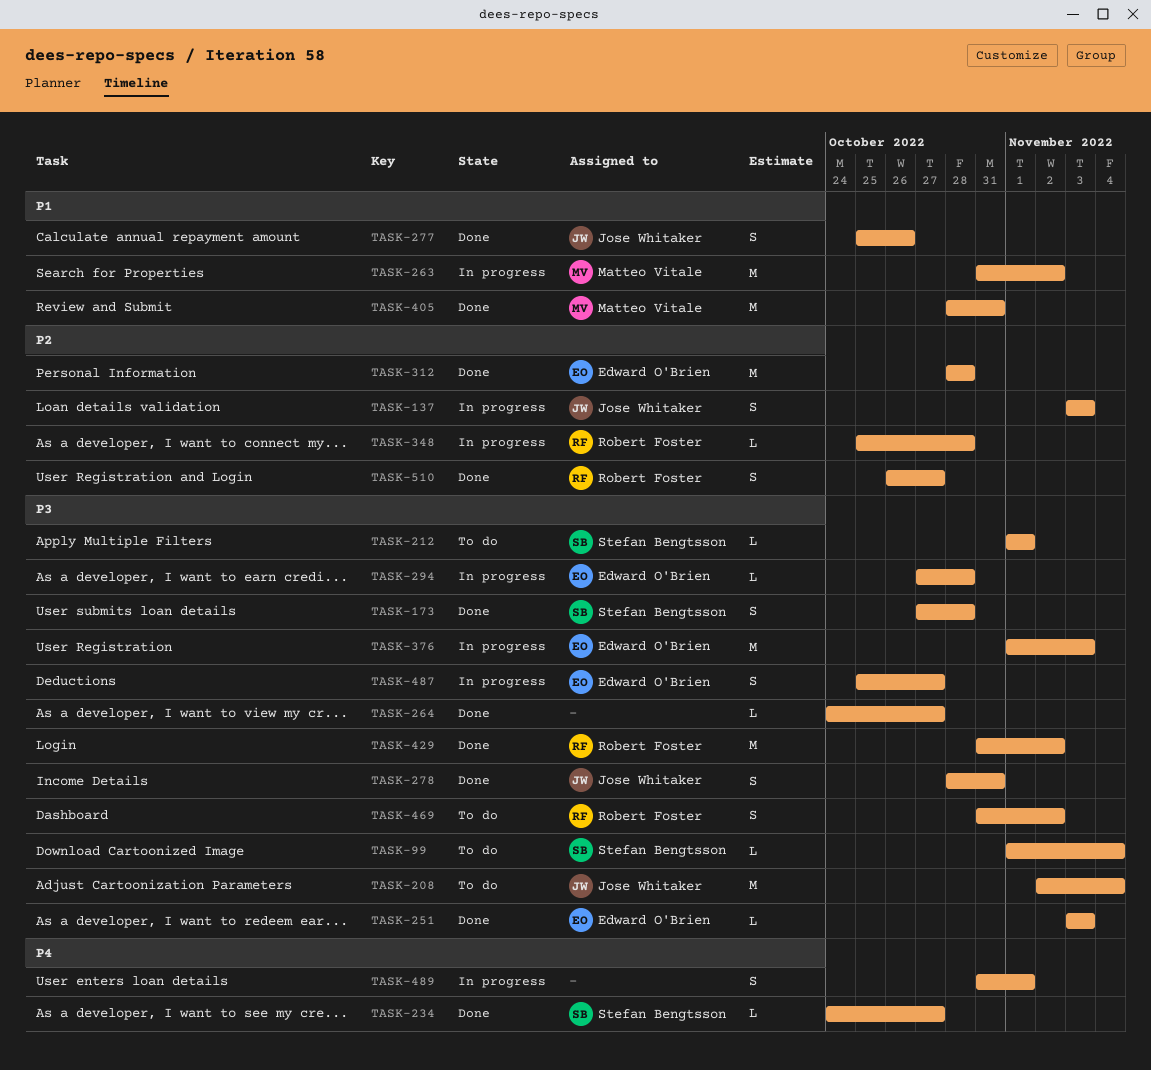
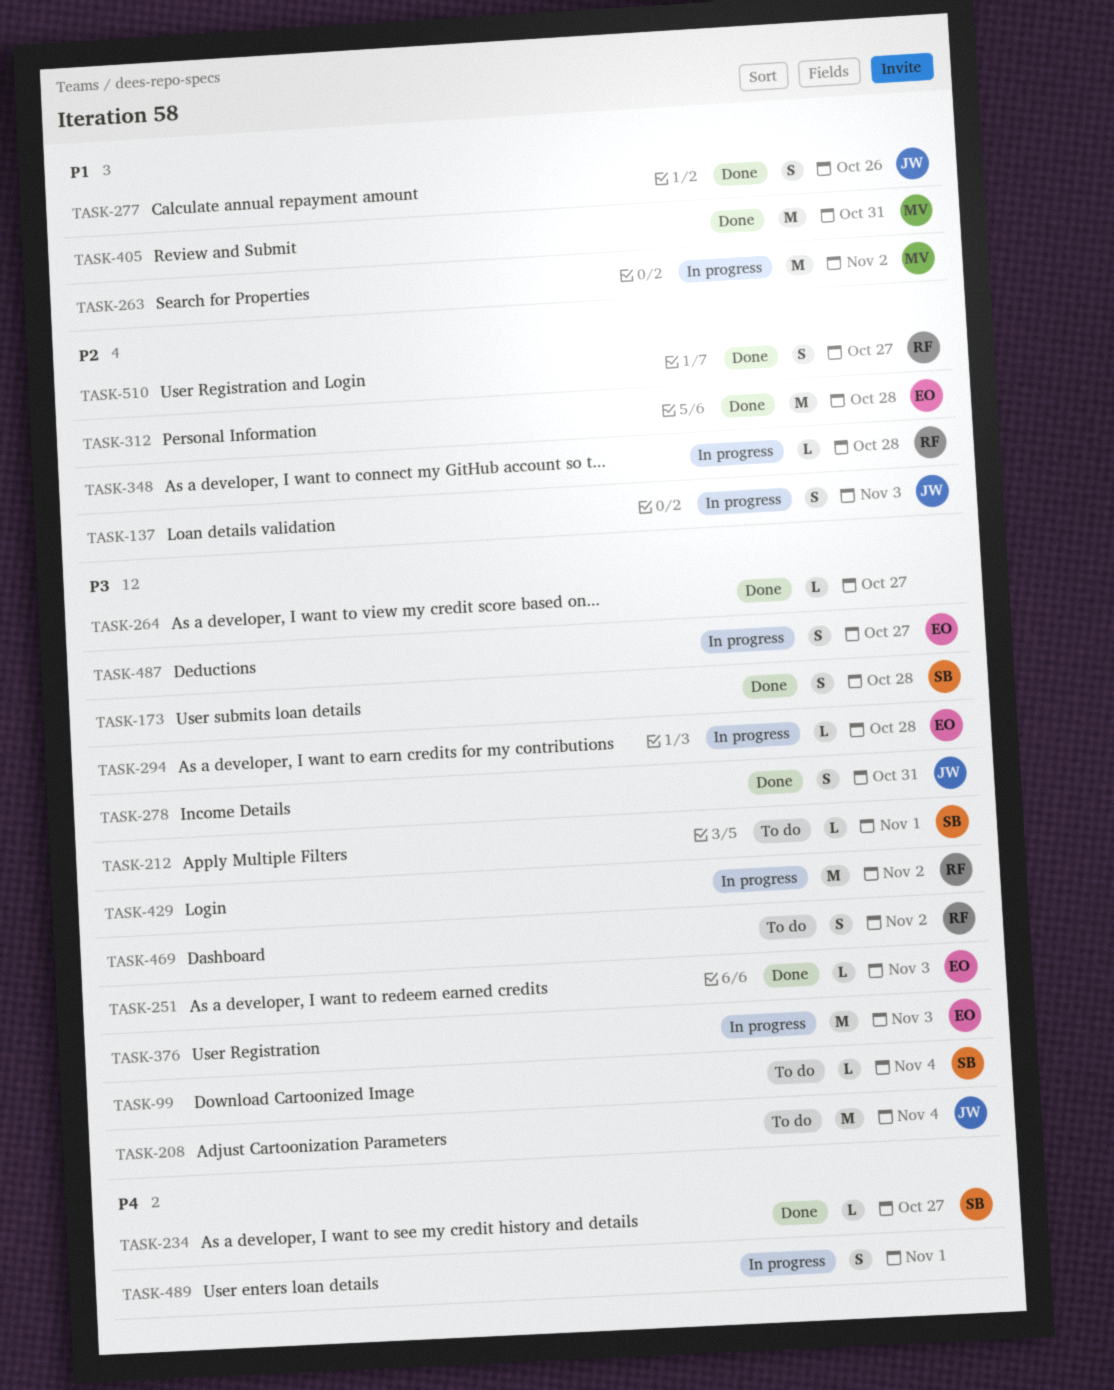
TASK-429, status: Done -> In progress

